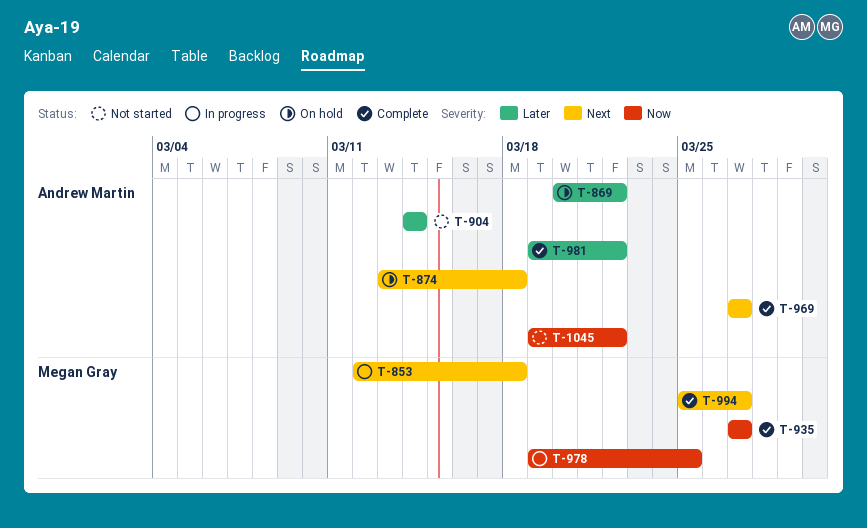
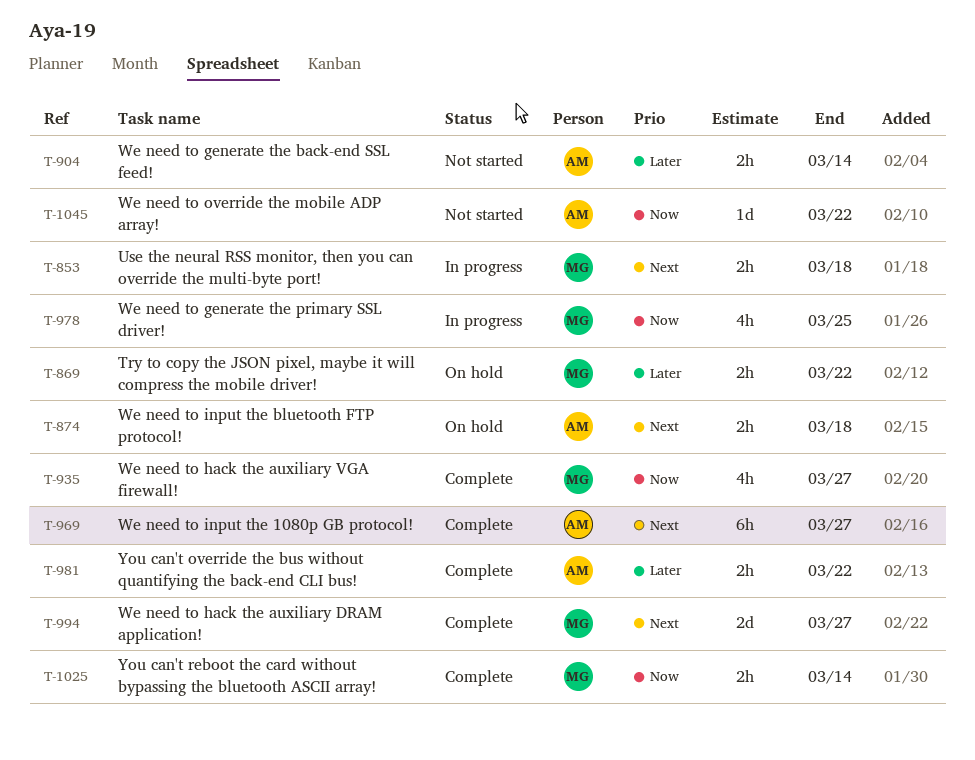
T-869, owner: Andrew Martin -> Megan Gray
T-1025: none -> present

